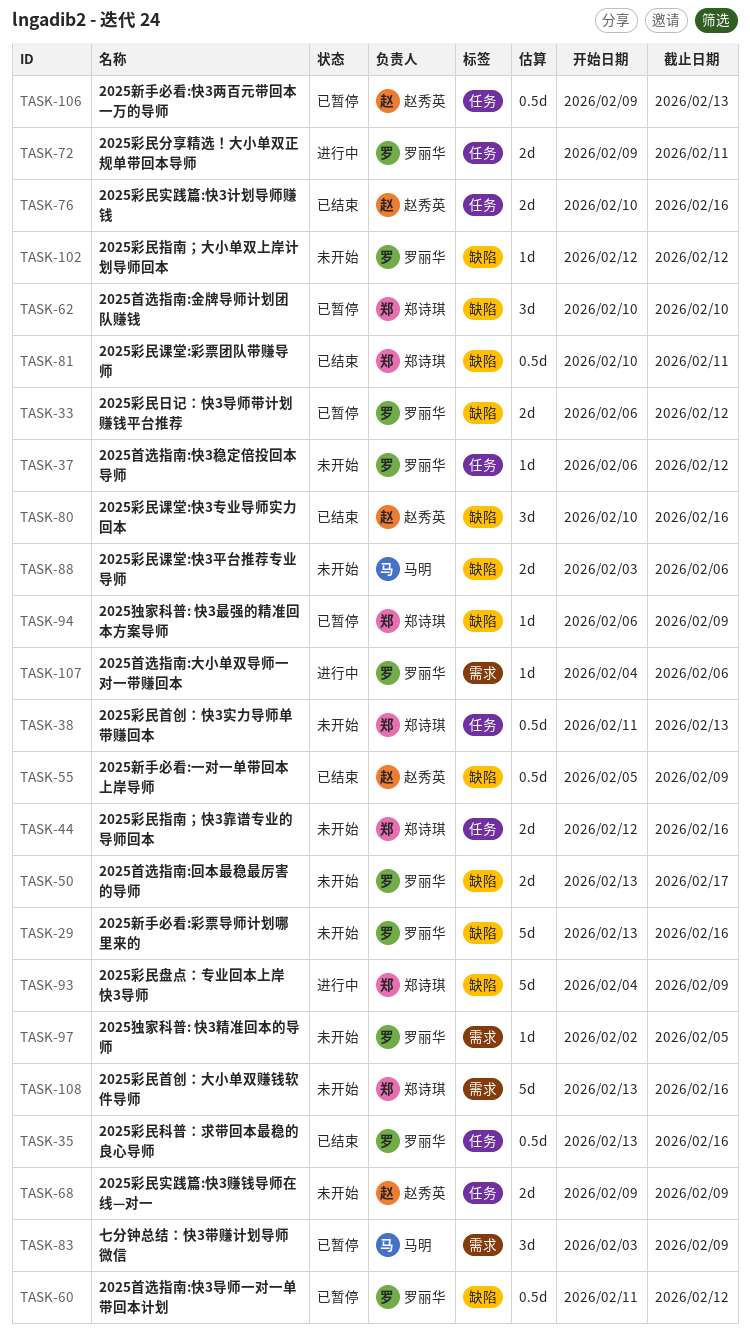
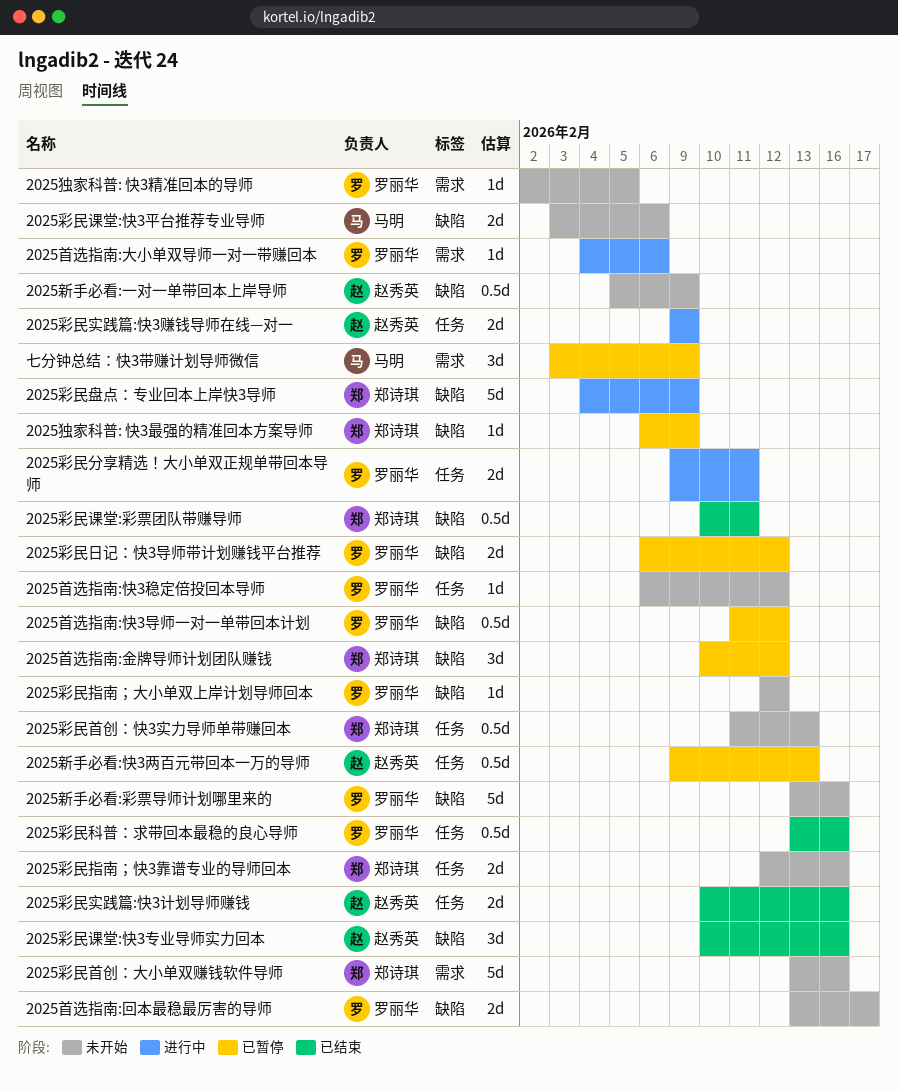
2025彩民实践篇:快3赚钱导师在线—对一, status: 未开始 -> 进行中
2025新手必看:一对一单带回本上岸导师, status: 已结束 -> 未开始
2025首选指南:金牌导师计划团队赚钱, due: Feb 10 -> Feb 12

